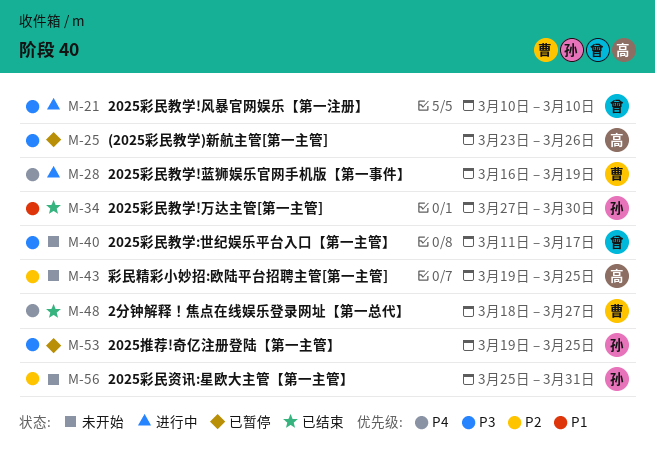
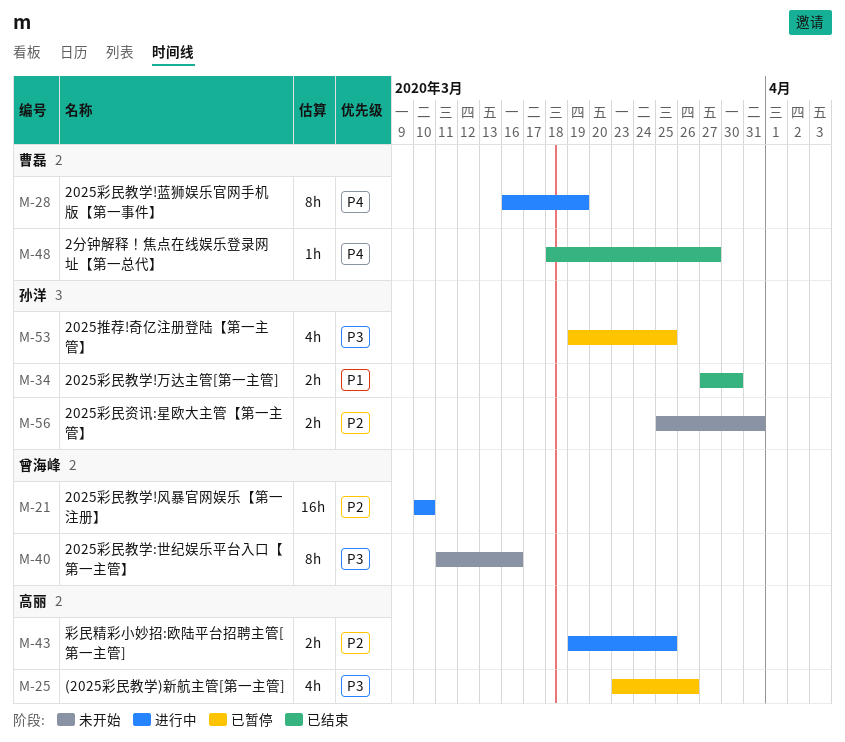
M-21, priority: P3 -> P2
M-40, due: Mar 17 -> Mar 16
M-43, status: 未开始 -> 进行中

